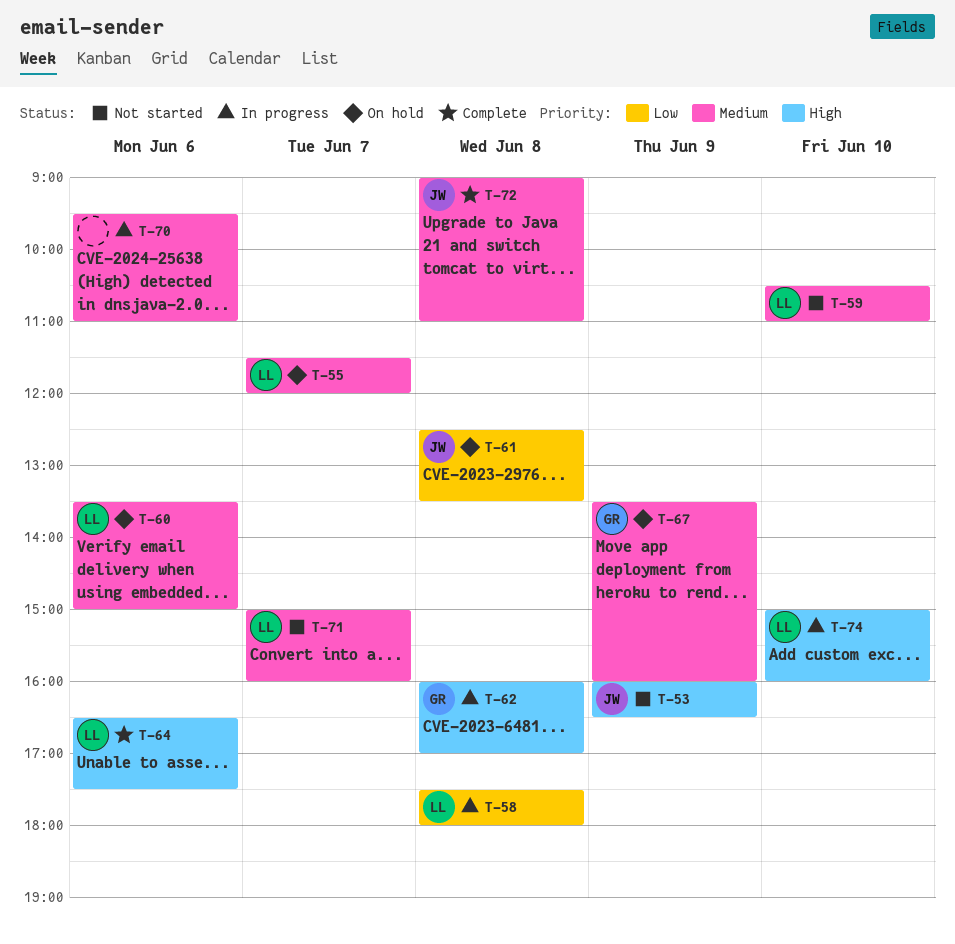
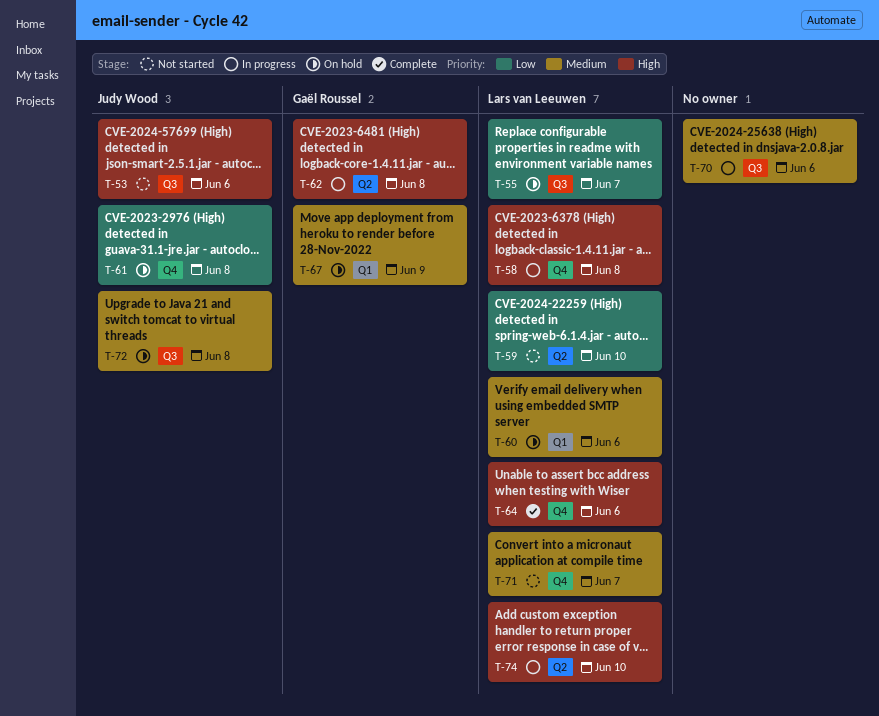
T-53, day: Jun 9 -> Jun 6
T-55, priority: Medium -> Low
T-58, priority: Low -> High
T-59, priority: Medium -> Low
T-72, status: Complete -> On hold

